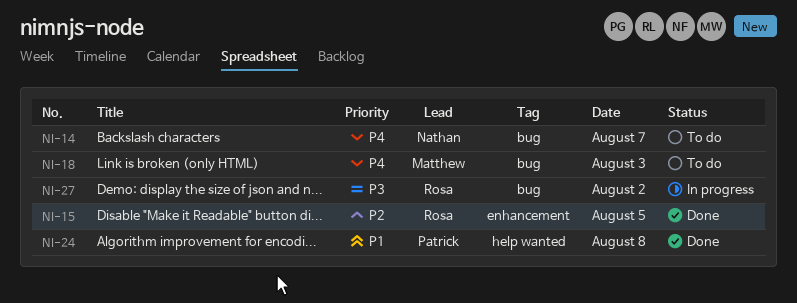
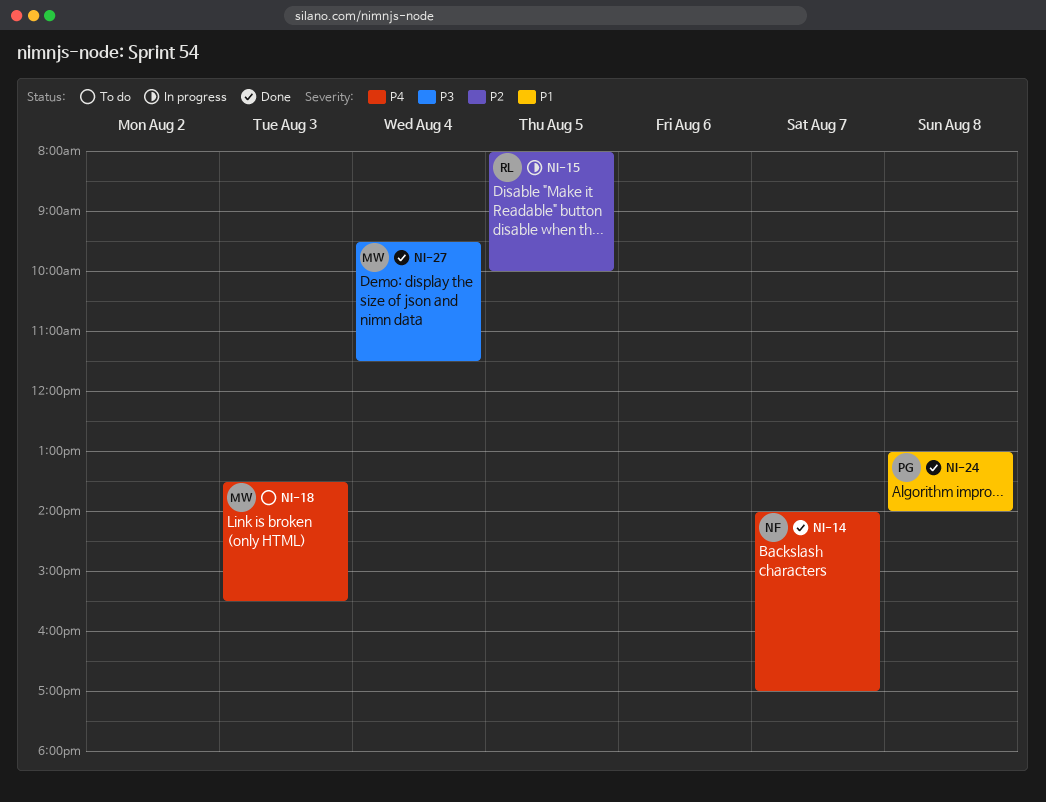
NI-14, status: To do -> Done
NI-15, status: Done -> In progress
NI-27, status: In progress -> Done
NI-27, owner: Rosa -> Matthew
NI-27, day: Aug 2 -> Aug 4

